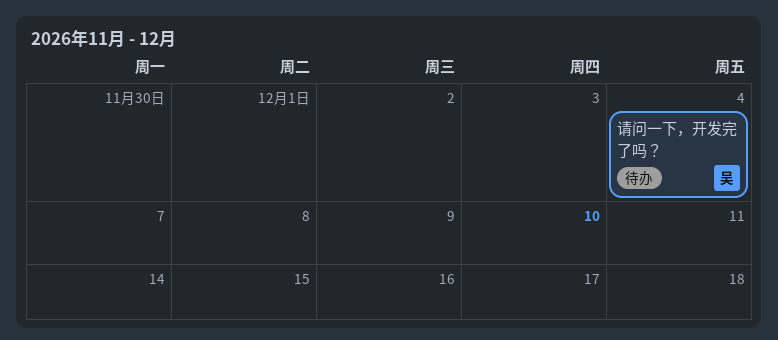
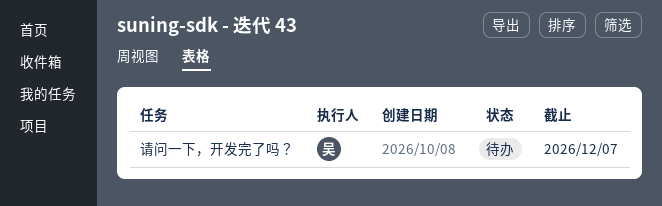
请问一下，开发完了吗？, due: Dec 4 -> Dec 7

